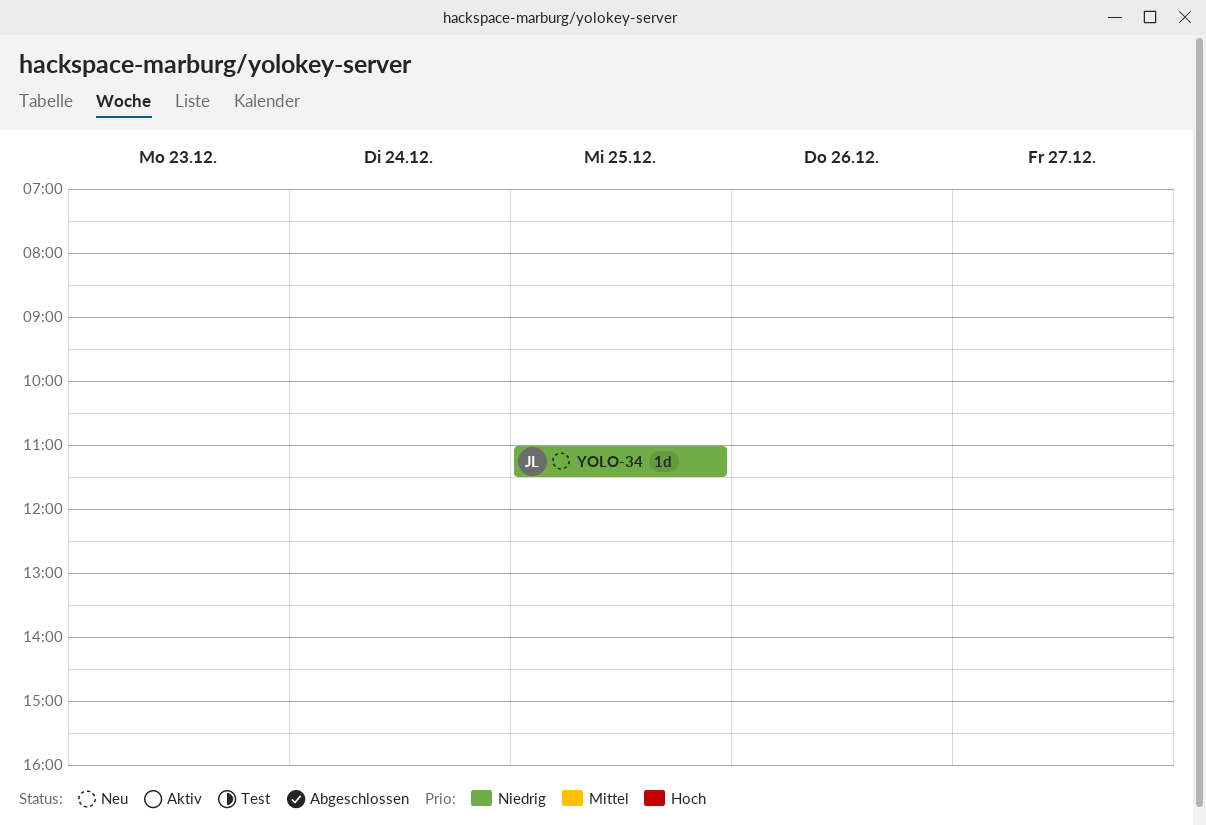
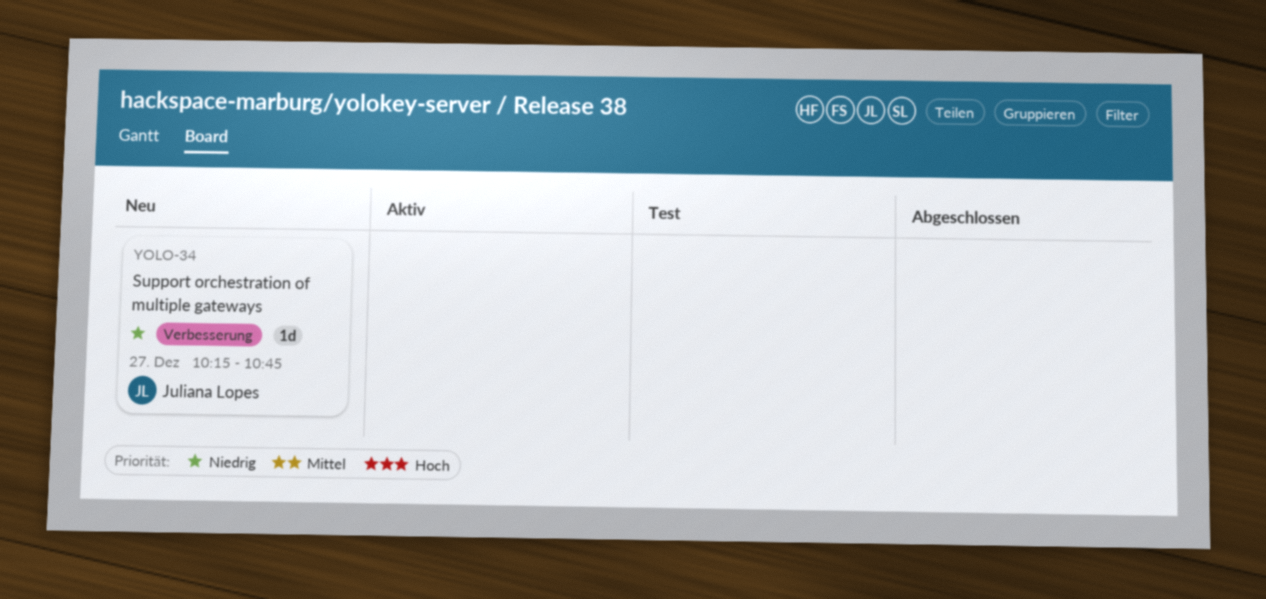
YOLO-34, day: Dec 25 -> Dec 27
YOLO-34, begins: 11:00 -> 10:15
YOLO-34, ends: 11:30 -> 10:45

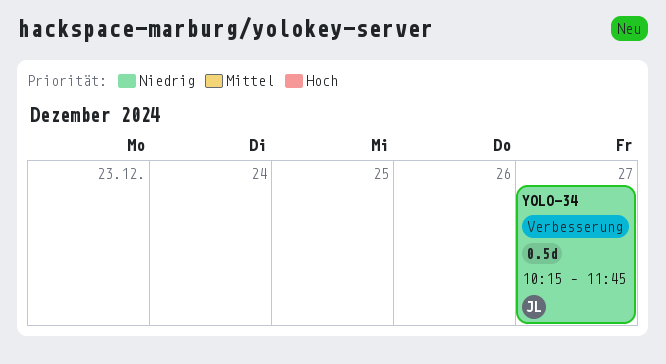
YOLO-34, estimate: 1d -> 0.5d
YOLO-34, ends: 10:45 -> 11:45

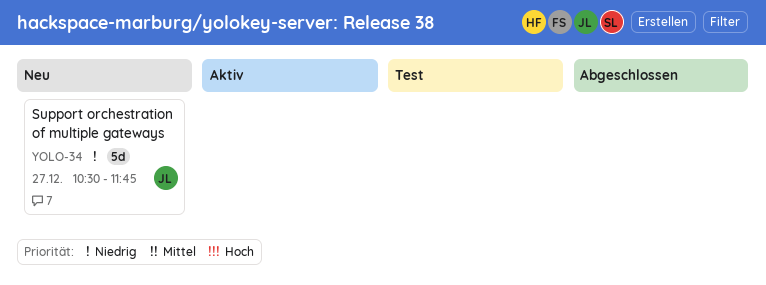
YOLO-34, estimate: 0.5d -> 5d
YOLO-34, begins: 10:15 -> 10:30

